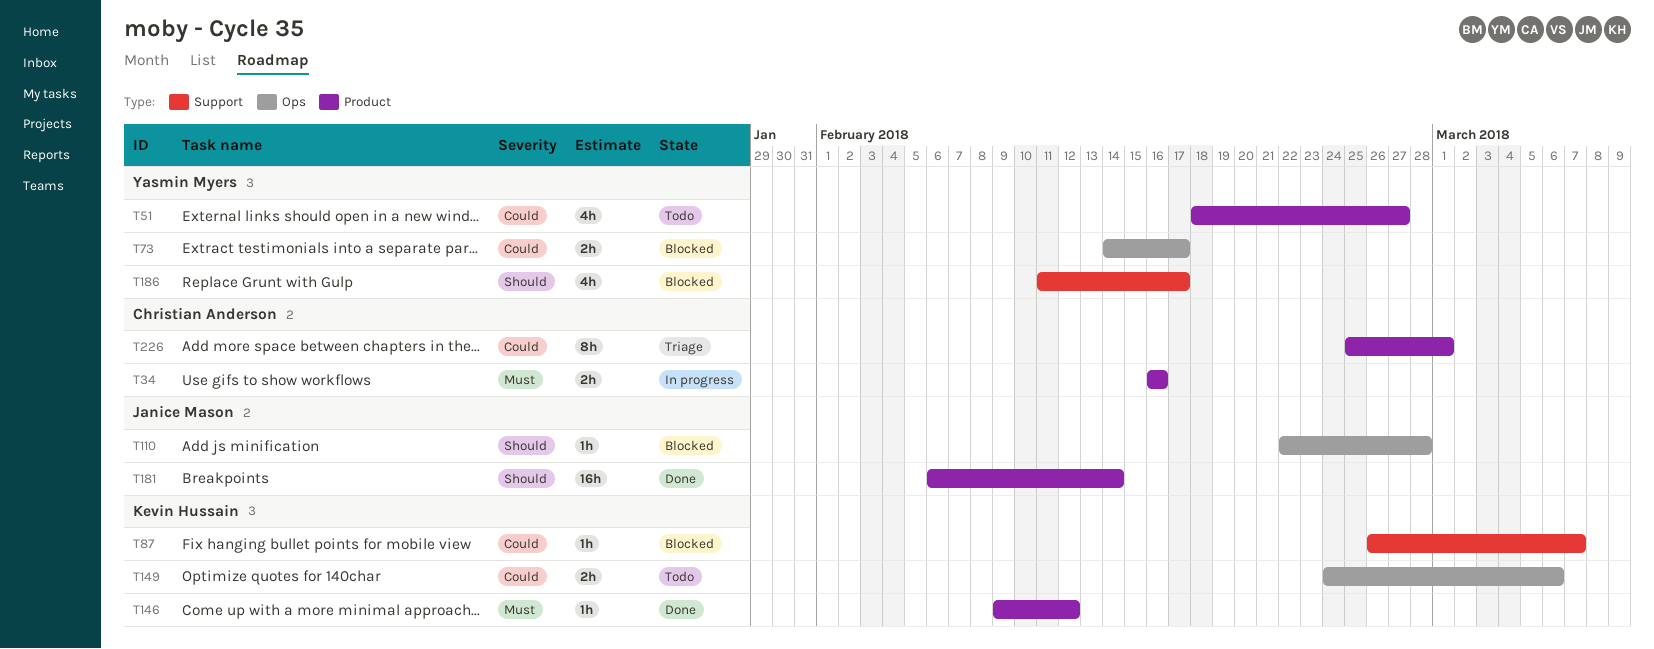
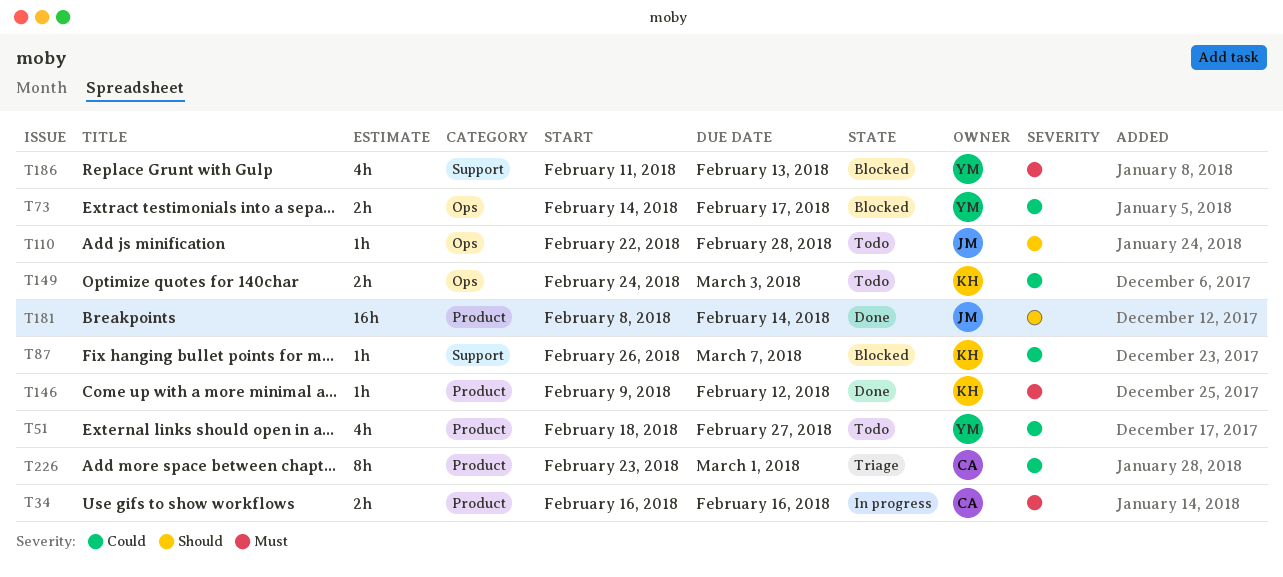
T110, status: Blocked -> Todo
T149, due: Mar 6 -> Mar 3
T181, start: Feb 6 -> Feb 8
T186, priority: Should -> Must
T186, due: Feb 17 -> Feb 13
T226, start: Feb 25 -> Feb 23

